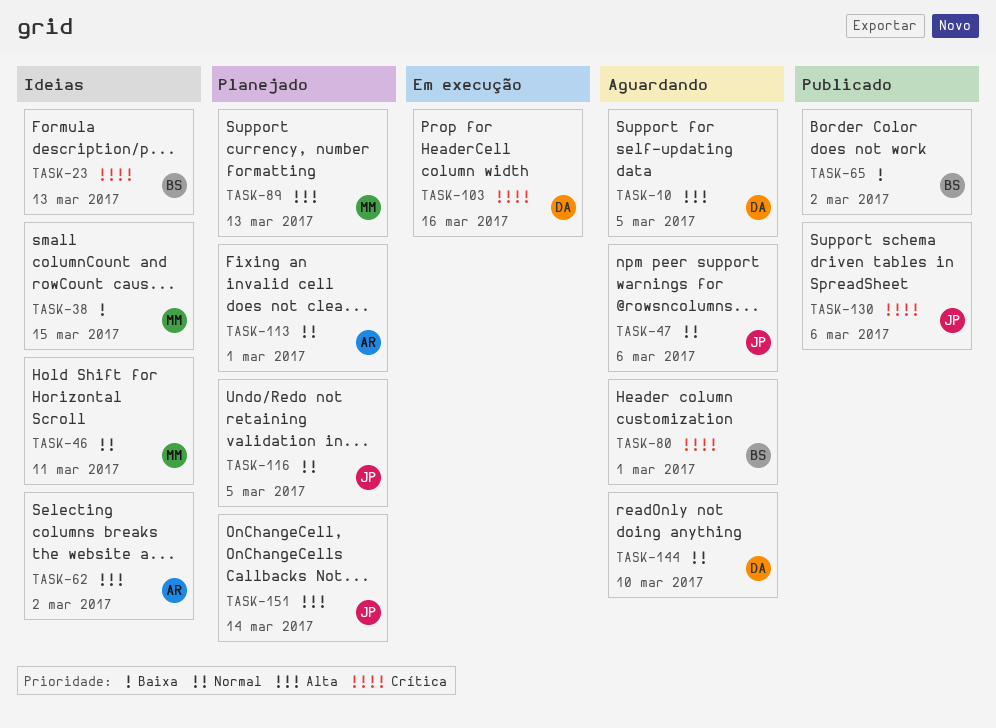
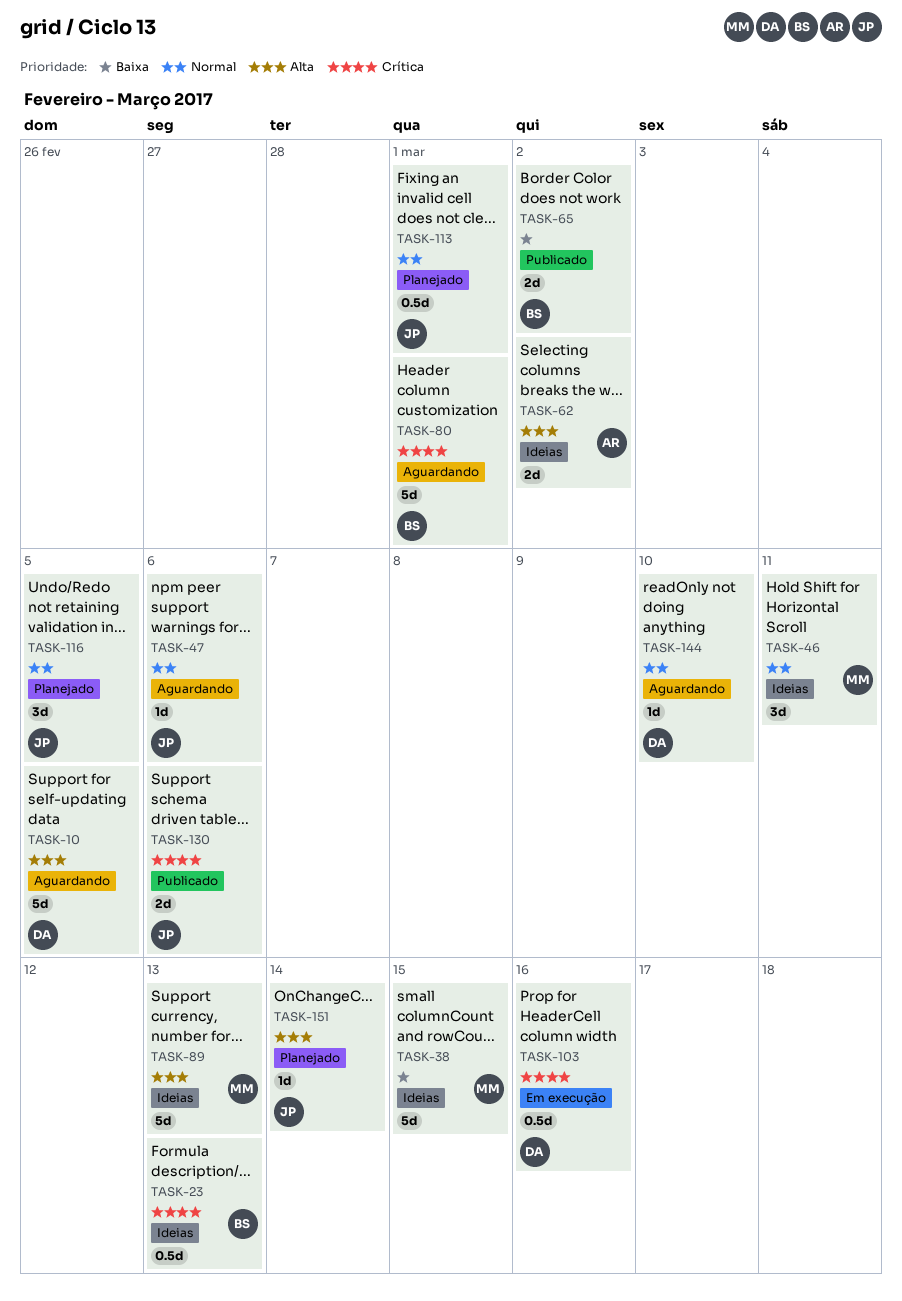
TASK-89, status: Planejado -> Ideias
TASK-113, owner: AR -> JP

